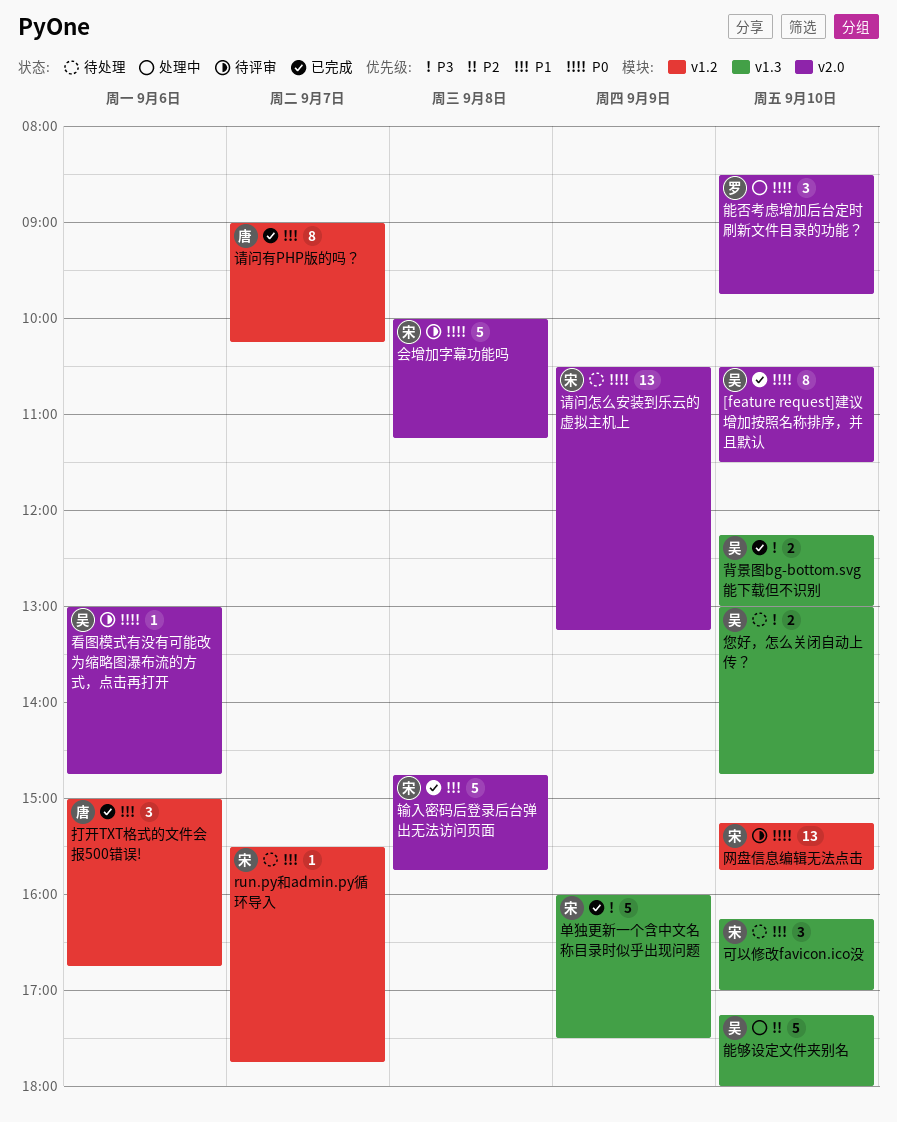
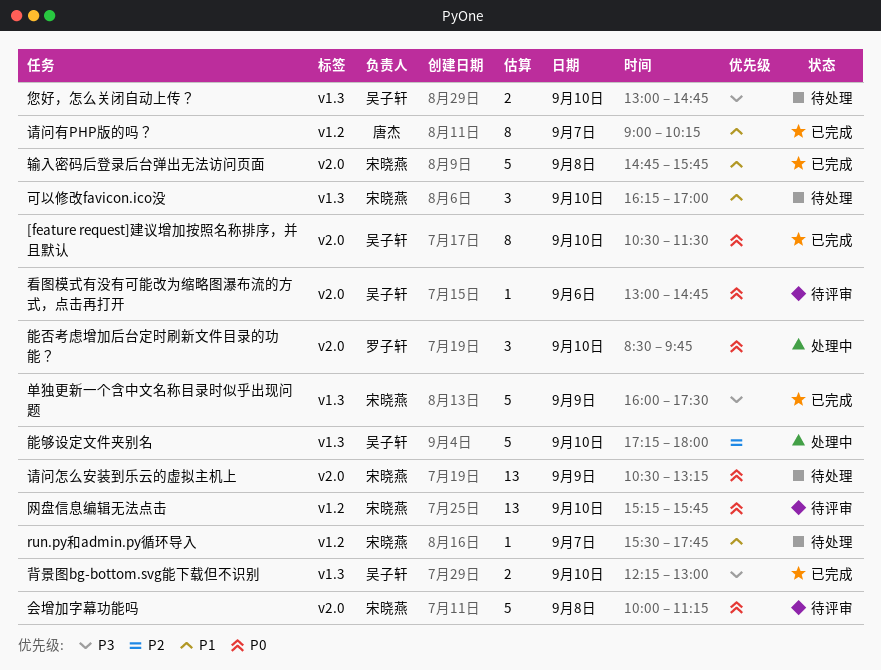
打开TXT格式的文件会报500错误!: present -> none

